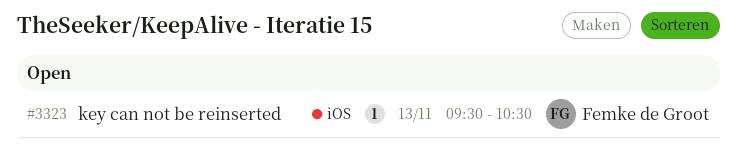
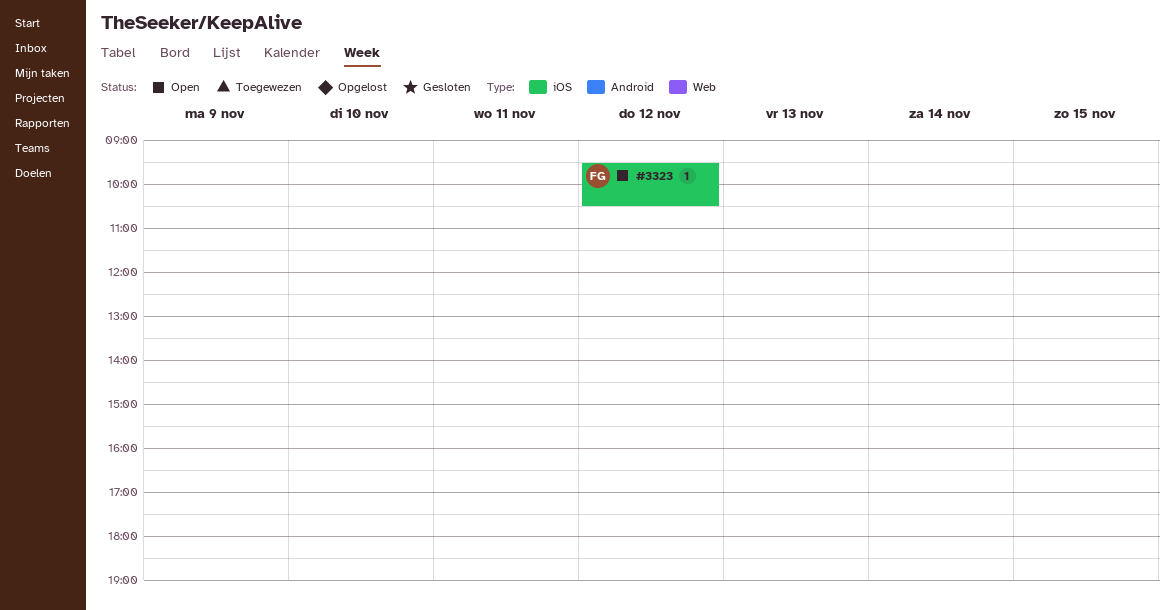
#3323, day: Nov 13 -> Nov 12

